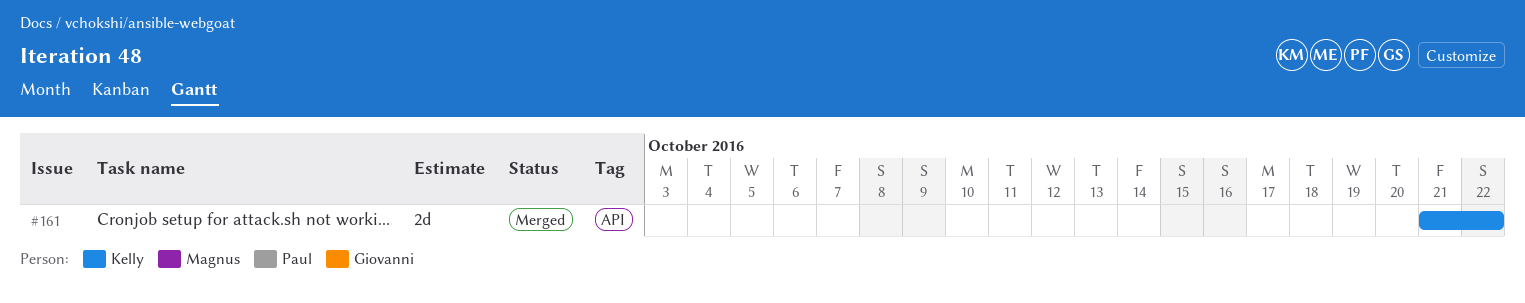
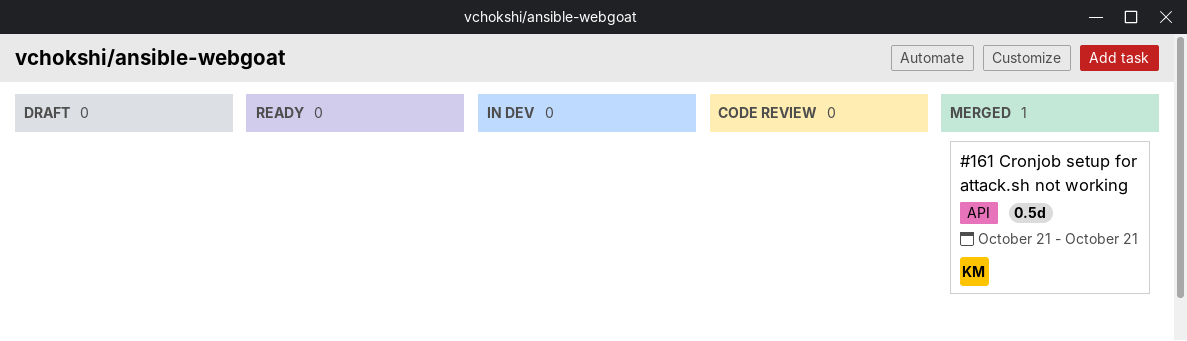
#161, estimate: 2d -> 0.5d
#161, due: Oct 22 -> Oct 21

